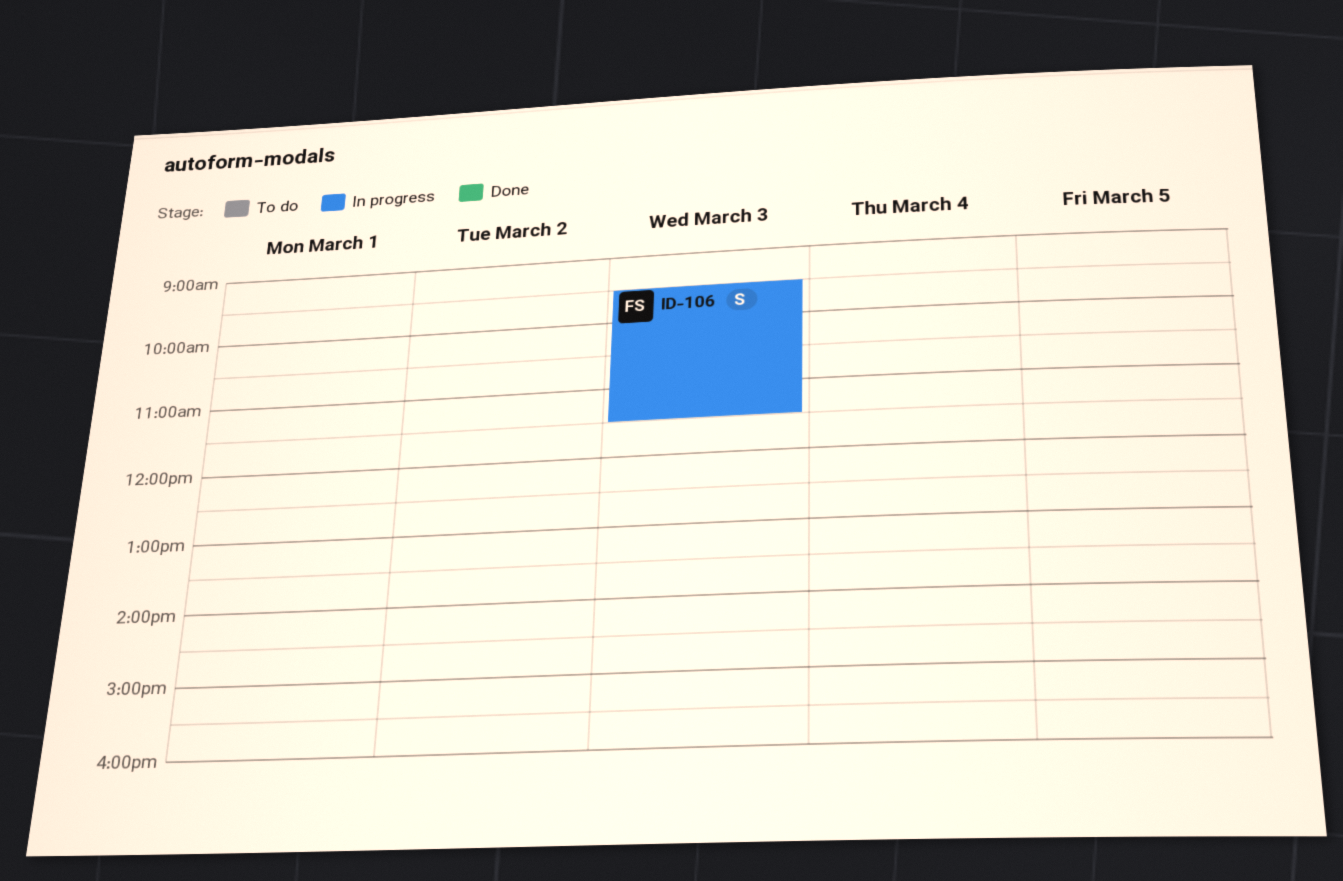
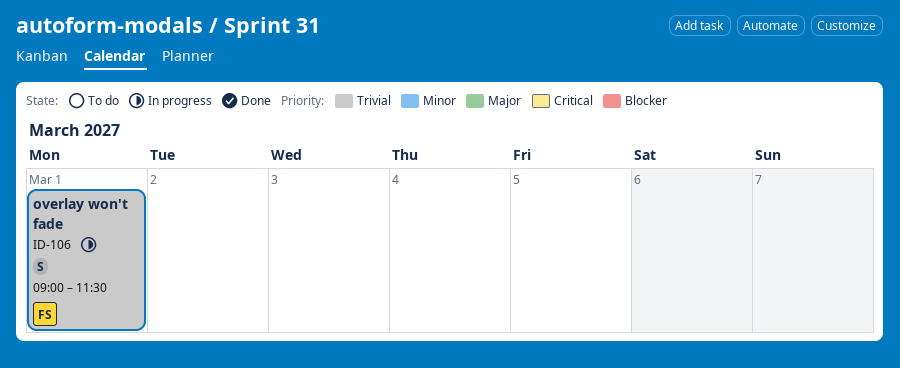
ID-106, day: Mar 3 -> Mar 1
ID-106, begins: 09:30 -> 09:00

